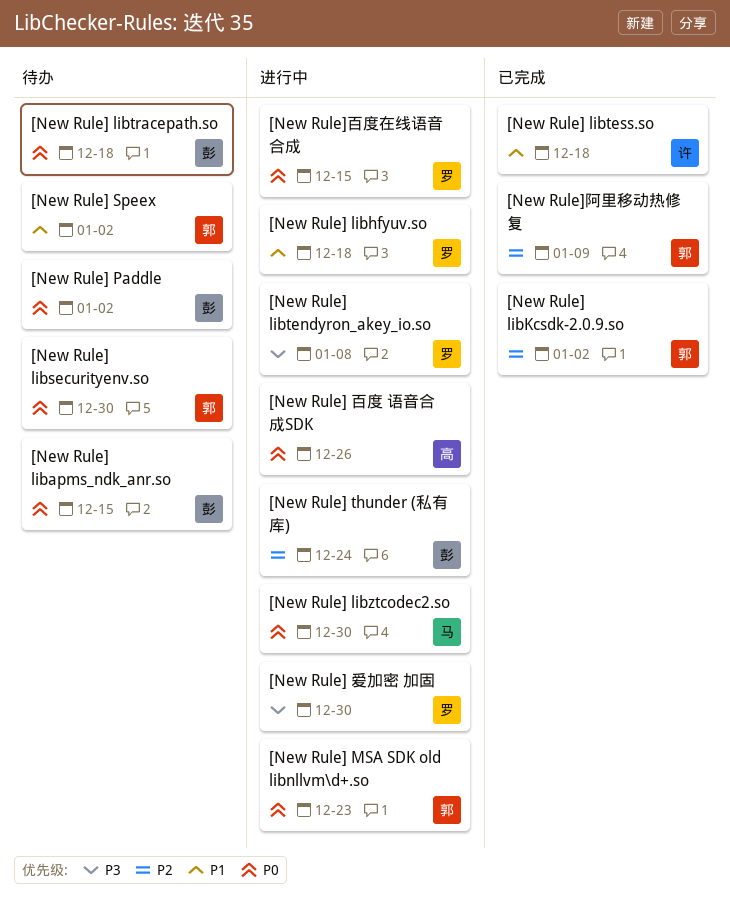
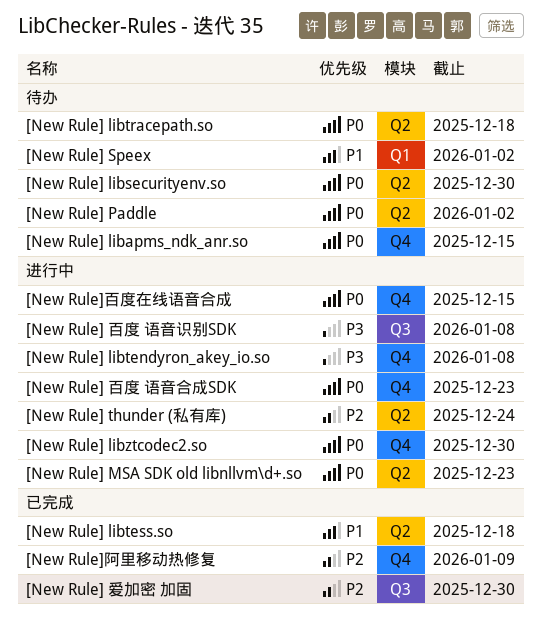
[New Rule] libhfyuv.so: present -> none
[New Rule] libKcsdk-2.0.9.so: present -> none
[New Rule] 爱加密 加固, status: 进行中 -> 已完成
[New Rule] 爱加密 加固, priority: P3 -> P2
[New Rule] 百度 语音合成SDK, due: Dec 26 -> Dec 23
[New Rule] 百度 语音识别SDK: none -> present

